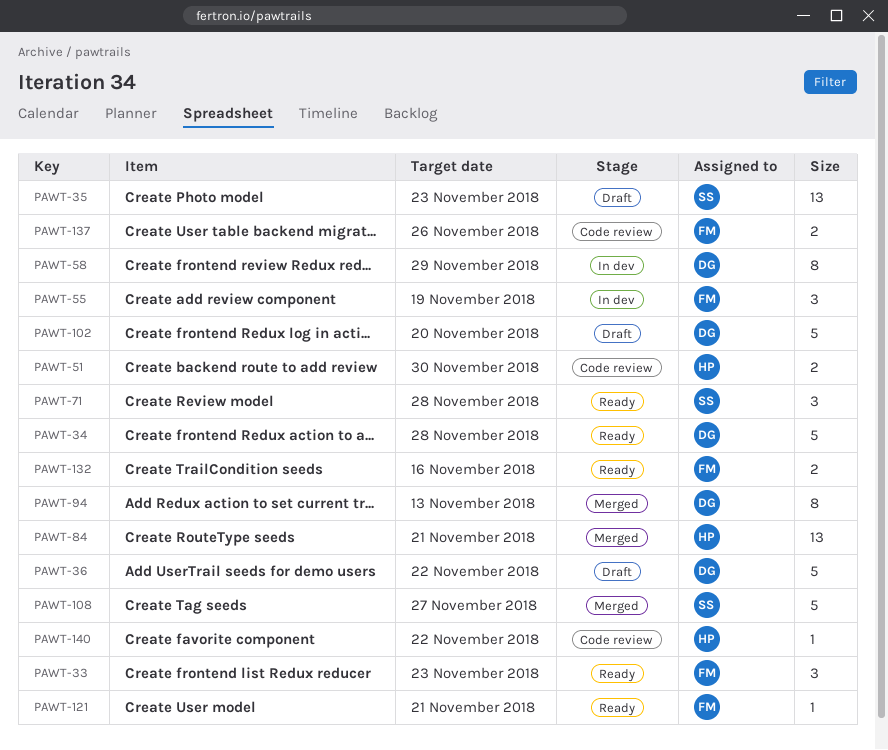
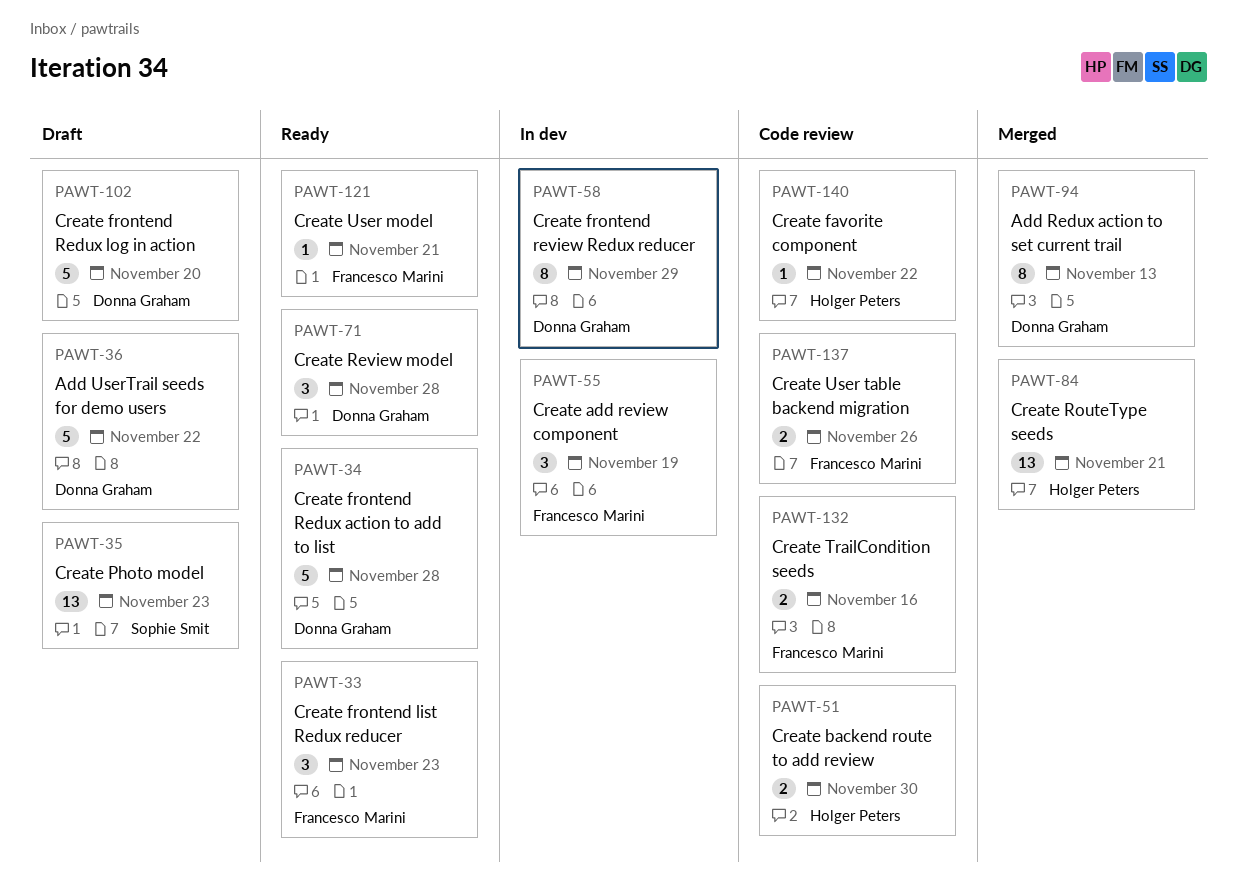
PAWT-71, owner: Sophie Smit -> Donna Graham
PAWT-108: present -> none
PAWT-132, status: Ready -> Code review

